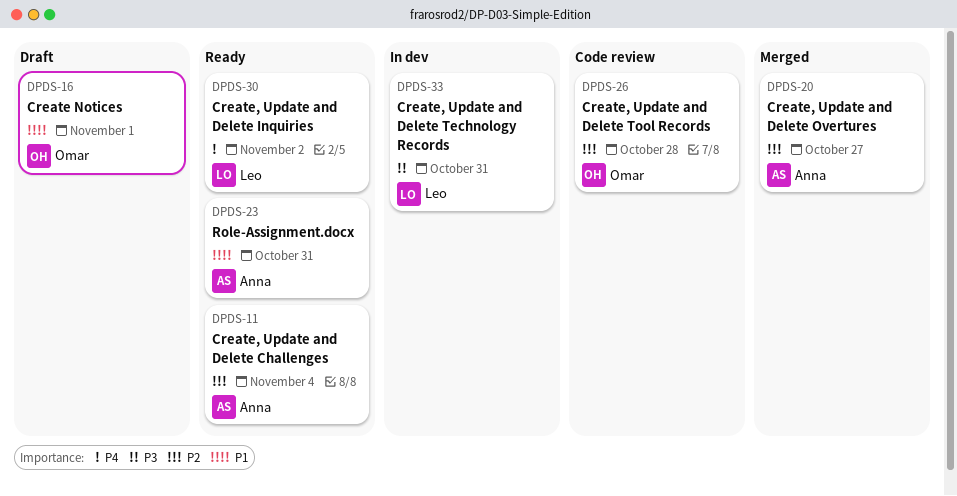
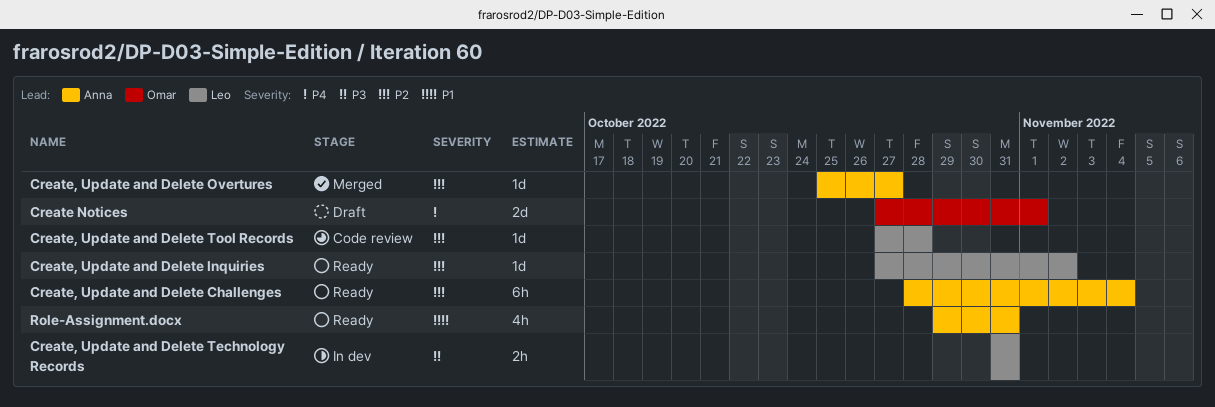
Create Notices, priority: P1 -> P4
Create, Update and Delete Inquiries, priority: P4 -> P2
Create, Update and Delete Tool Records, owner: Omar -> Leo

